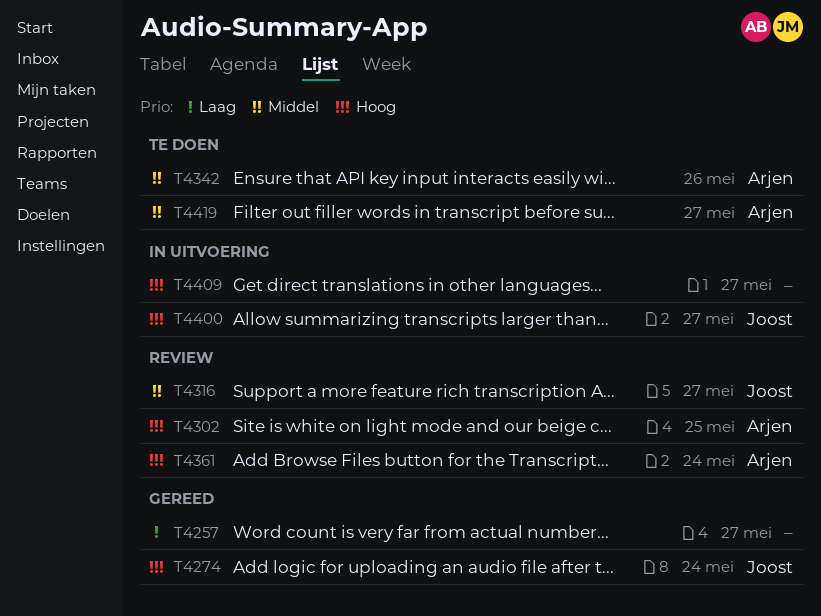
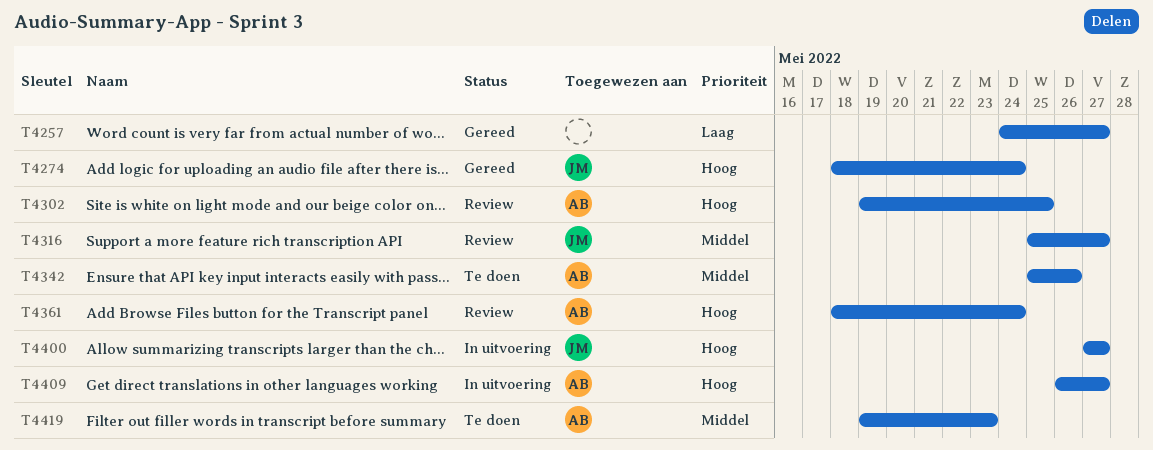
T4409, owner: none -> Arjen
T4419, due: May 27 -> May 23

